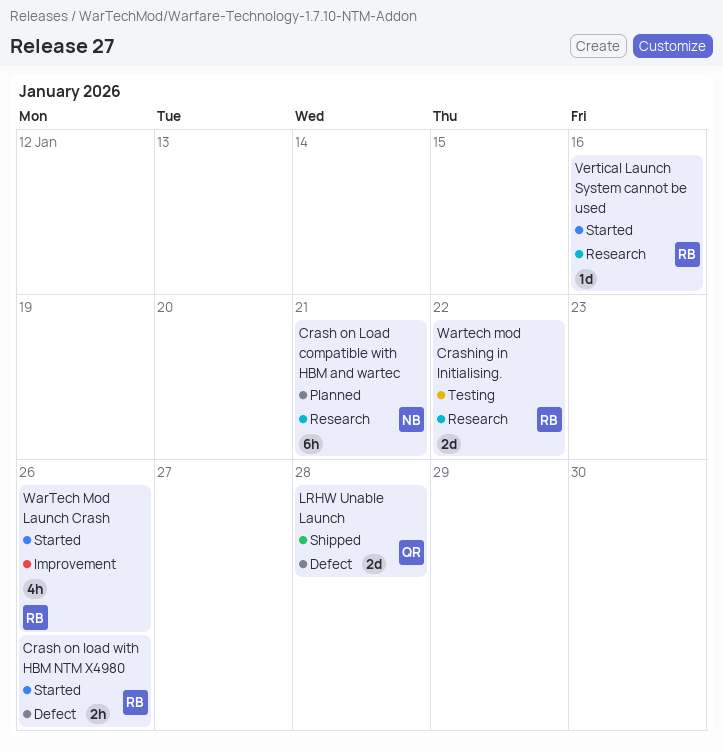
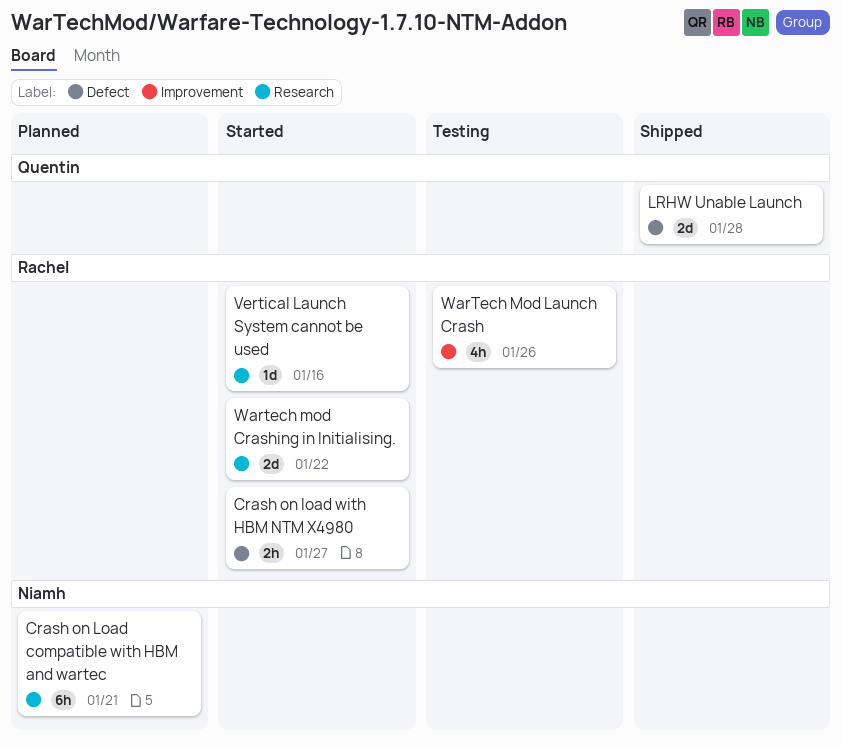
Crash on load with HBM NTM X4980, due: Jan 26 -> Jan 27
Wartech mod Crashing in Initialising., status: Testing -> Started
WarTech Mod Launch Crash, status: Started -> Testing

